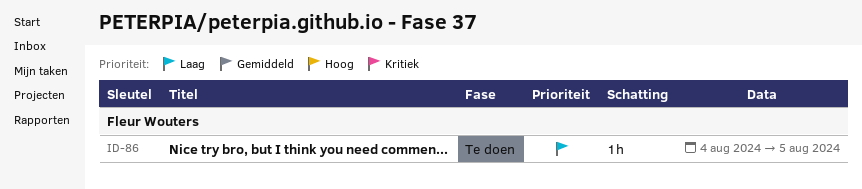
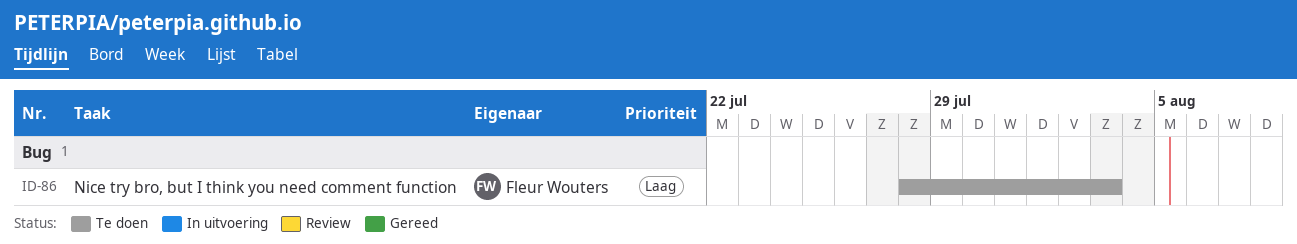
ID-86, start: Aug 4 -> Jul 28
ID-86, due: Aug 5 -> Aug 3

